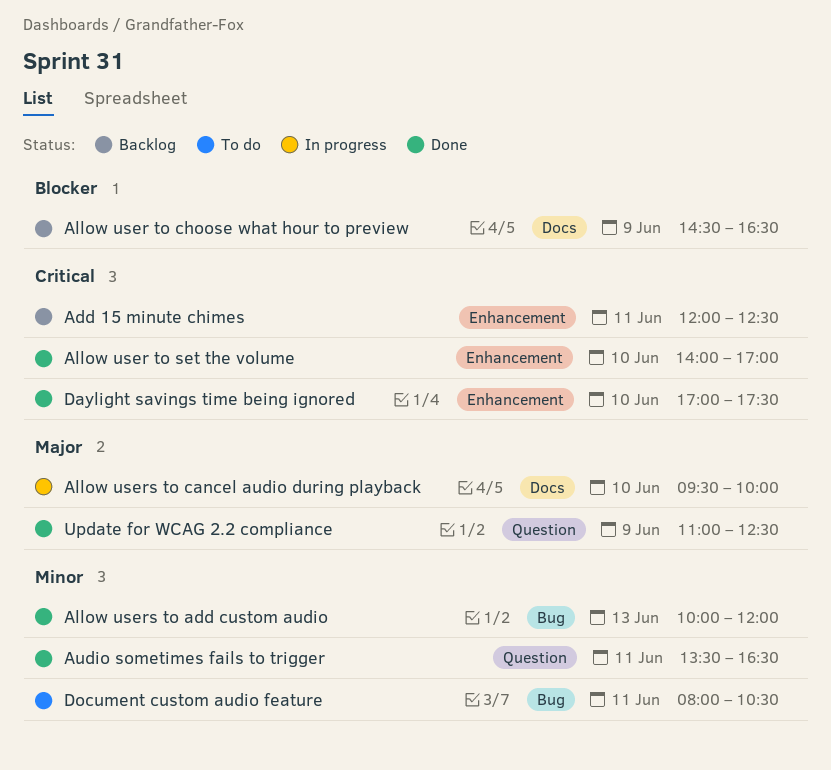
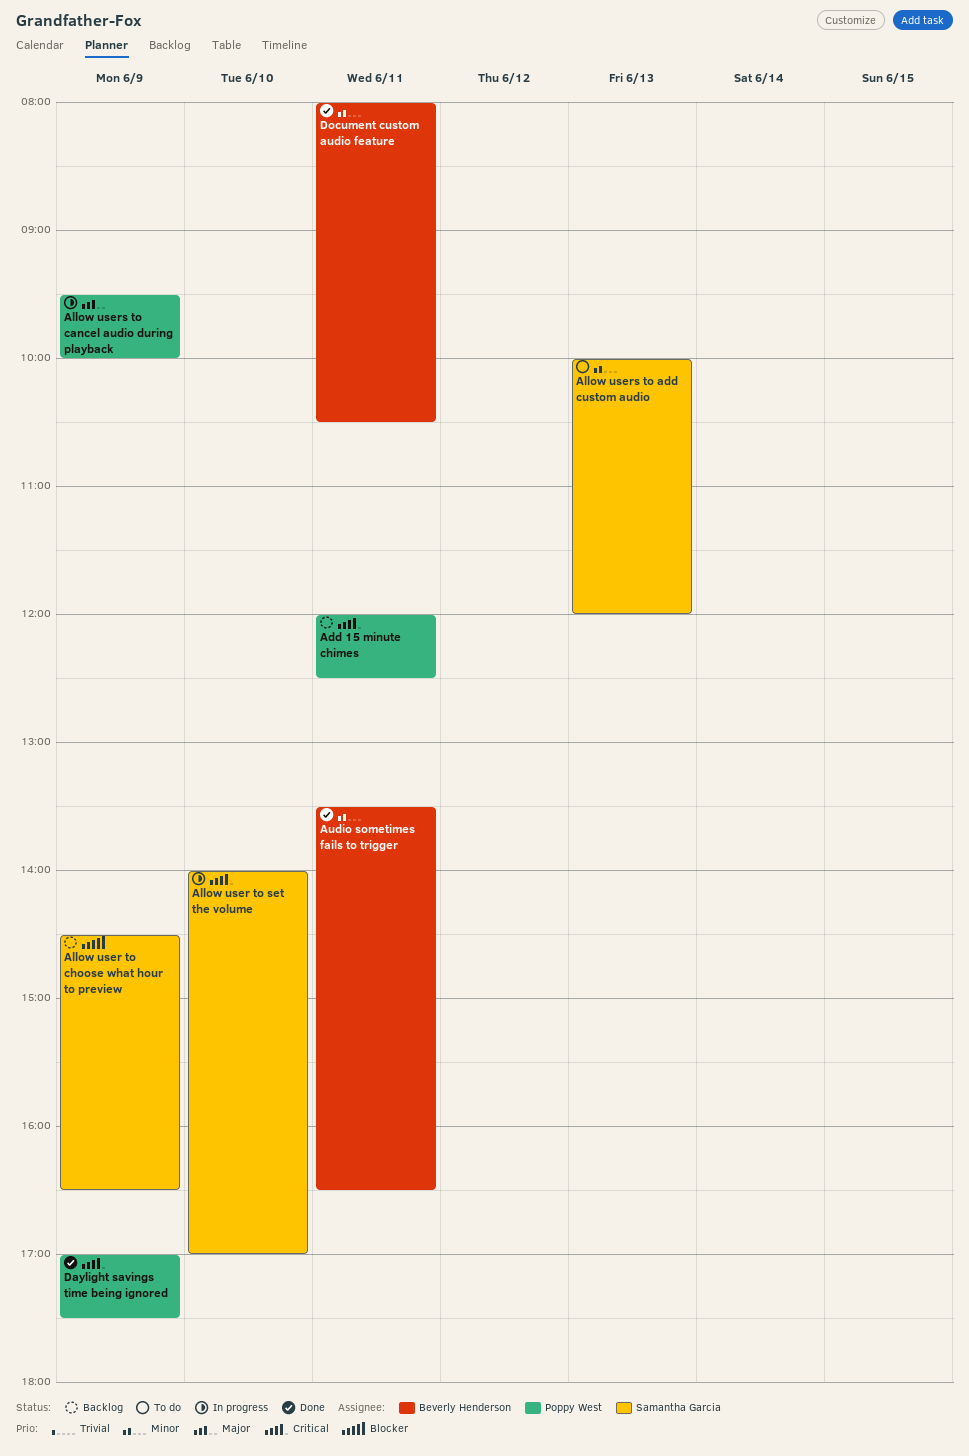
Allow user to set the volume, status: Done -> In progress
Allow users to add custom audio, status: Done -> To do
Allow users to cancel audio during playback, day: Jun 10 -> Jun 9
Daylight savings time being ignored, day: Jun 10 -> Jun 9
Document custom audio feature, status: To do -> Done
Update for WCAG 2.2 compliance: present -> none

